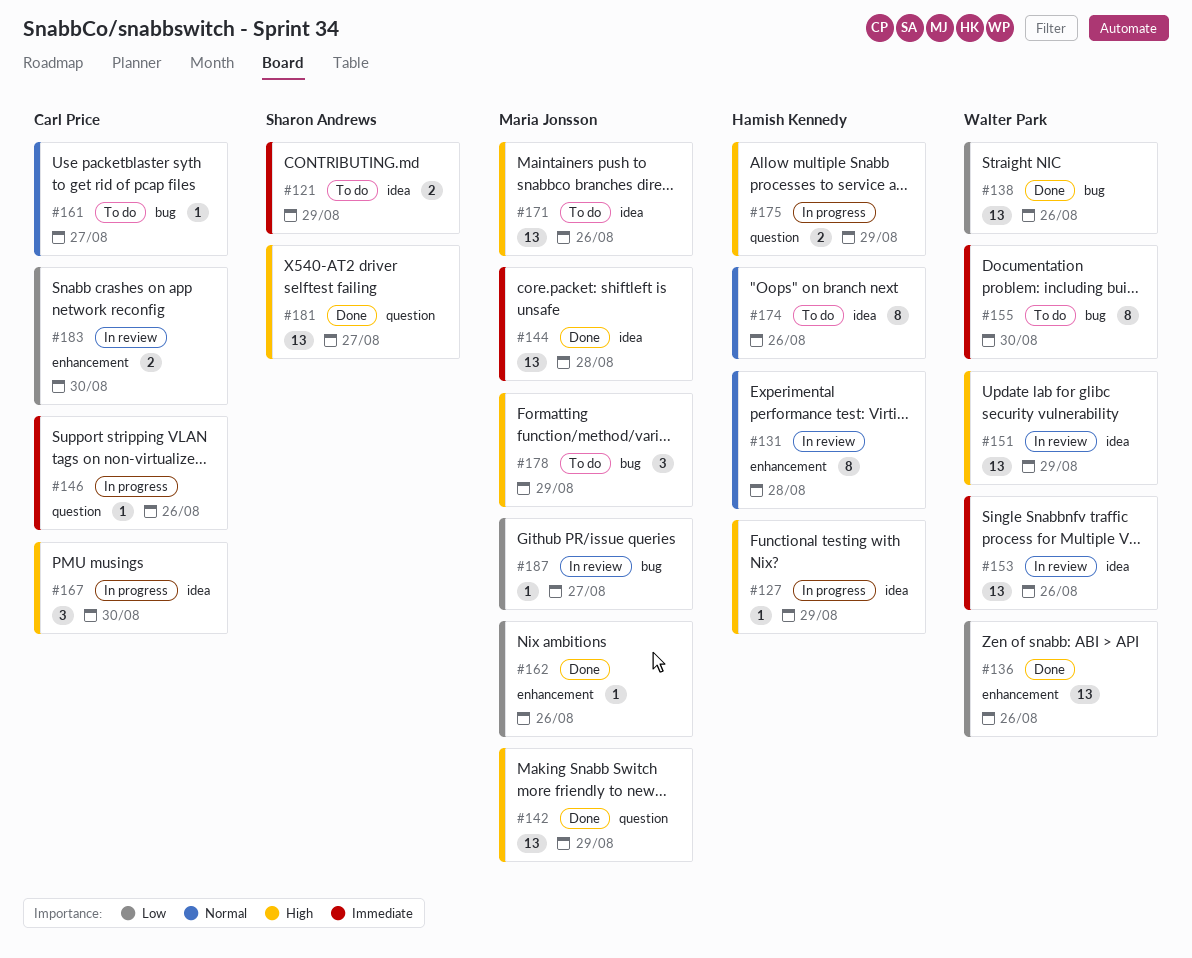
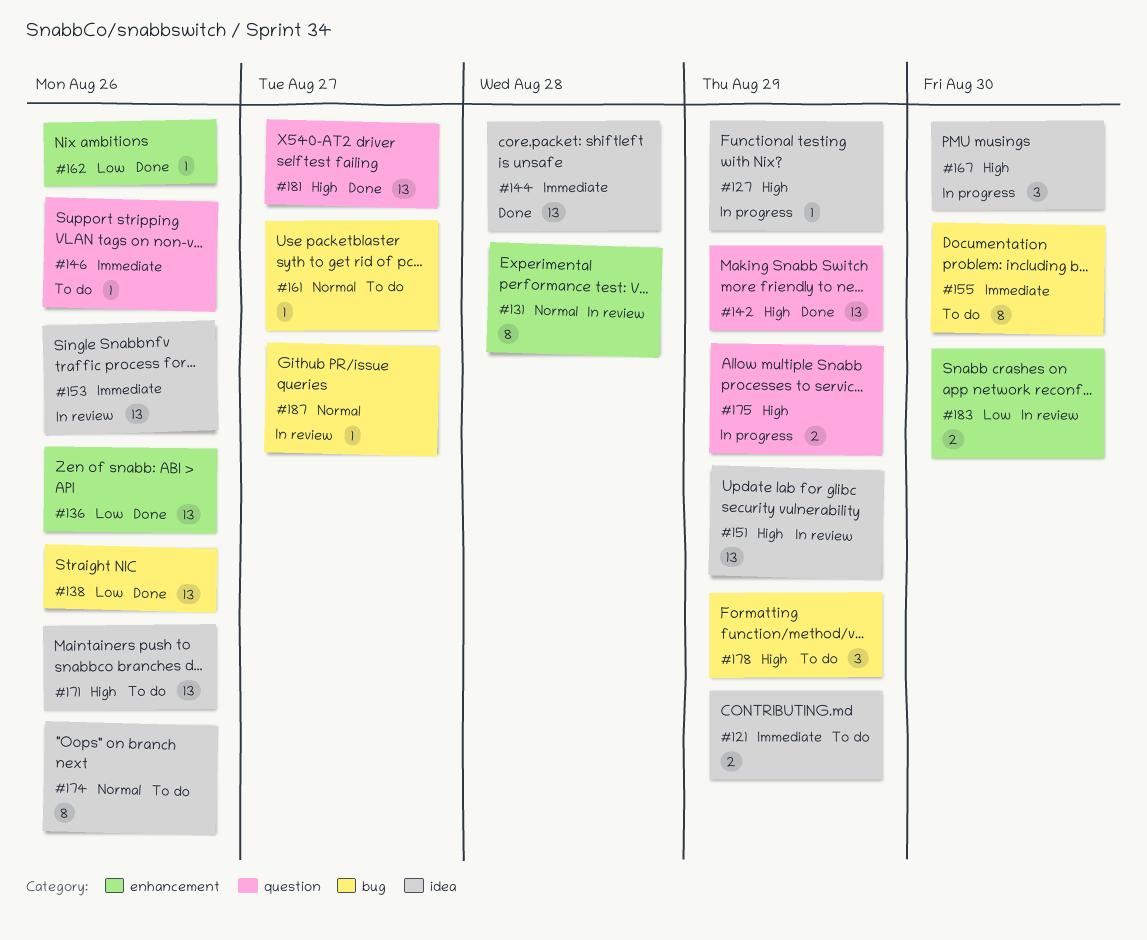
#146, status: In progress -> To do
#187, priority: Low -> Normal

